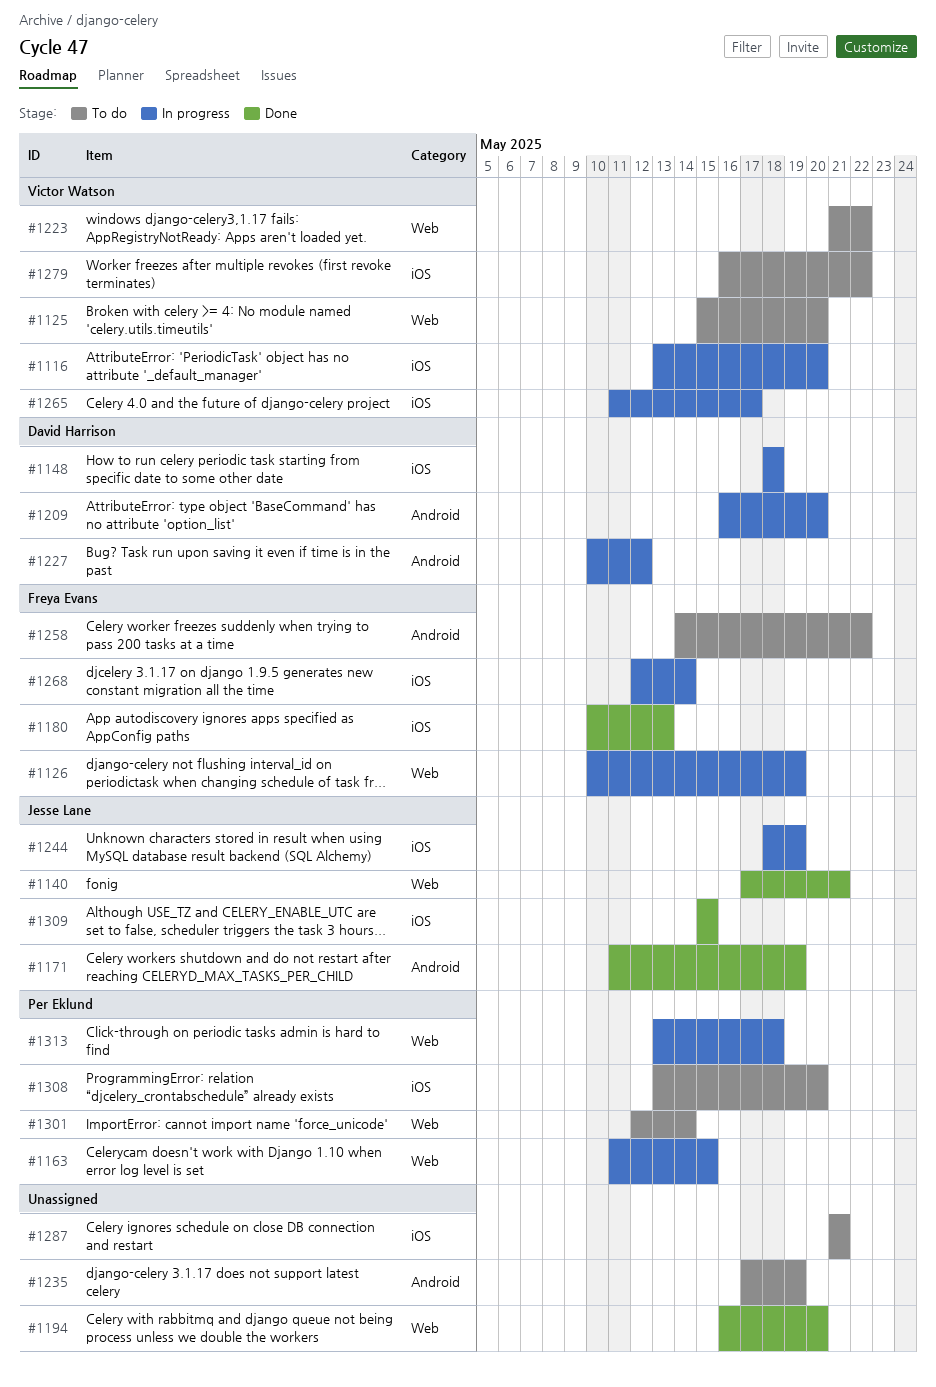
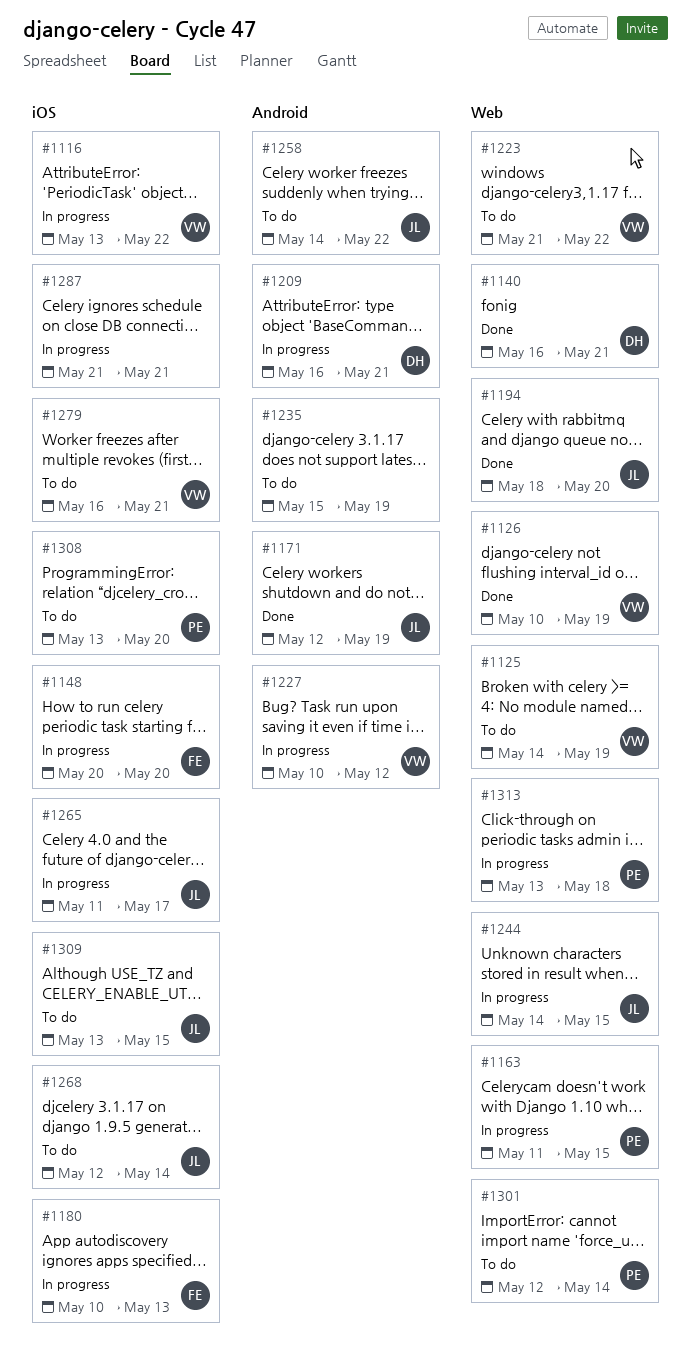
#1116, due: May 20 -> May 22
#1125, start: May 15 -> May 14
#1125, due: May 20 -> May 19
#1126, status: In progress -> Done
#1126, owner: Freya Evans -> Victor Watson
#1140, owner: Jesse Lane -> David Harrison
#1140, start: May 17 -> May 16
#1148, owner: David Harrison -> Freya Evans
#1148, start: May 18 -> May 20
#1148, due: May 18 -> May 20
#1171, start: May 11 -> May 12
#1180, status: Done -> In progress
#1194, owner: none -> Jesse Lane
#1194, start: May 16 -> May 18
#1209, due: May 20 -> May 21
#1227, owner: David Harrison -> Victor Watson
#1235, start: May 17 -> May 15
#1244, label: iOS -> Web
#1244, start: May 18 -> May 14
#1244, due: May 19 -> May 15
#1258, owner: Freya Evans -> Jesse Lane
#1265, owner: Victor Watson -> Jesse Lane
#1268, status: In progress -> To do
#1268, owner: Freya Evans -> Jesse Lane
#1279, due: May 22 -> May 21
#1287, status: To do -> In progress
#1309, status: Done -> To do
#1309, start: May 15 -> May 13

